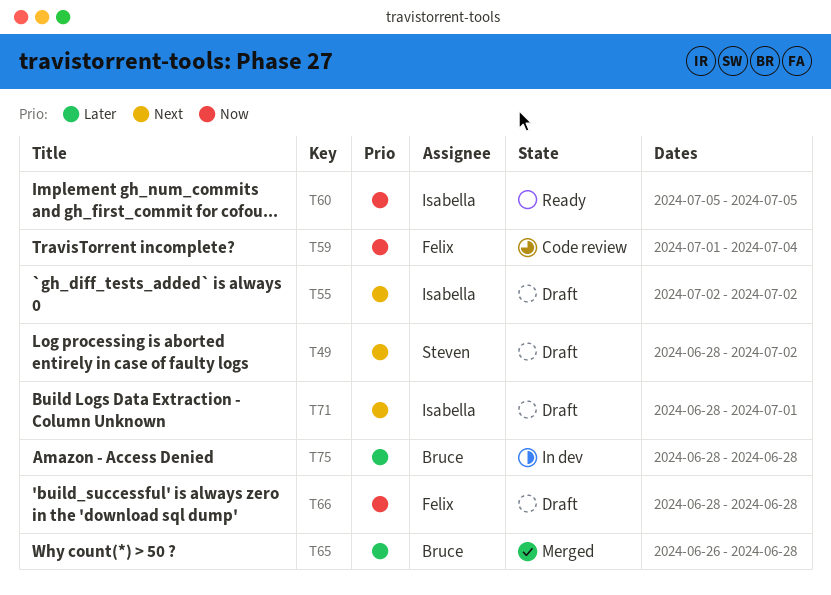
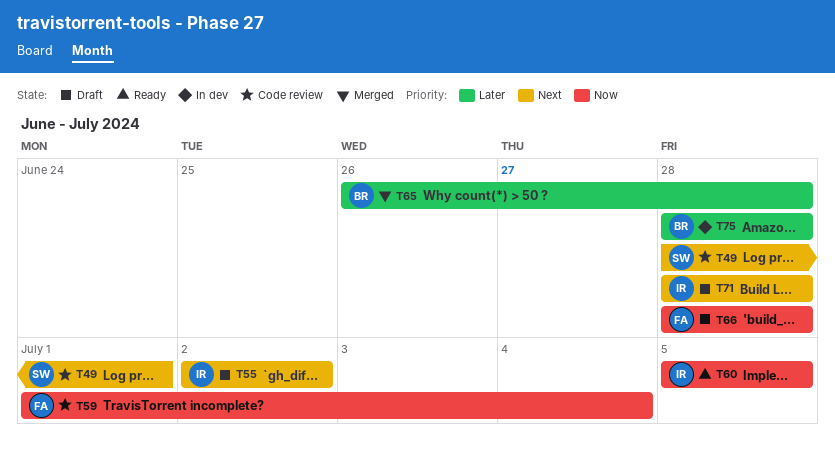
T49, status: Draft -> Code review
T49, due: Jul 2 -> Jul 1
T71, due: Jul 1 -> Jun 28

